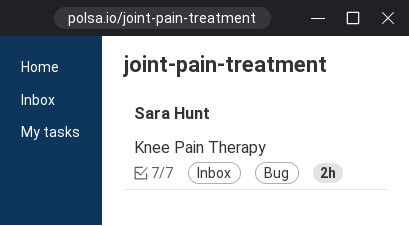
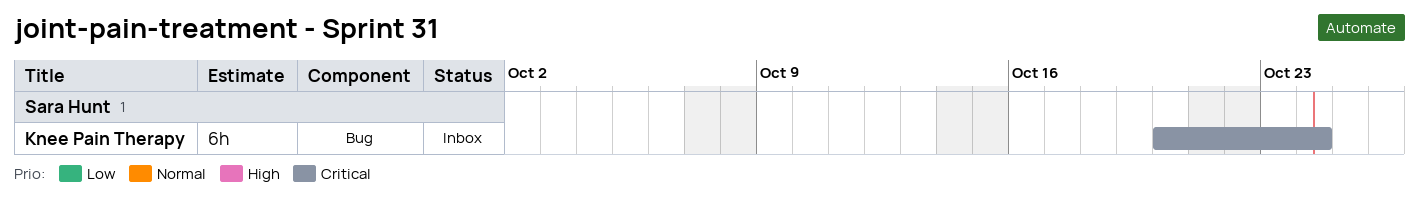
Knee Pain Therapy, estimate: 2h -> 6h

